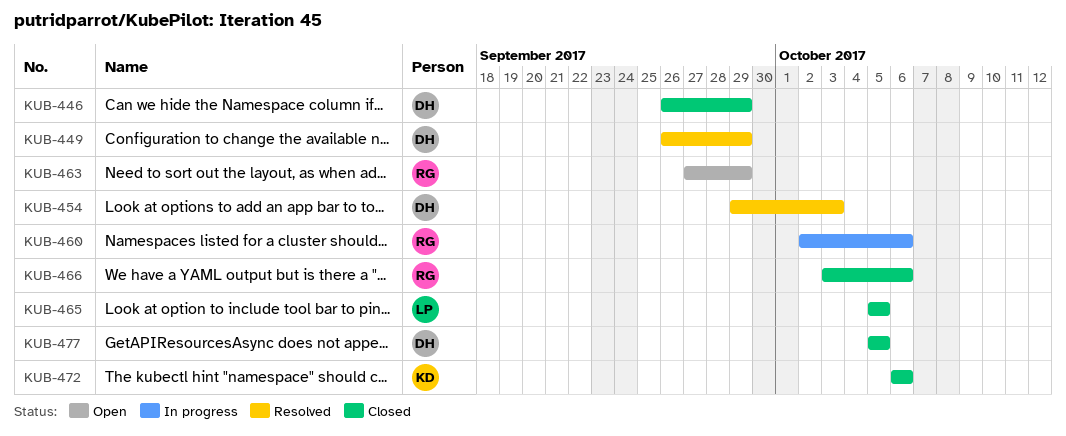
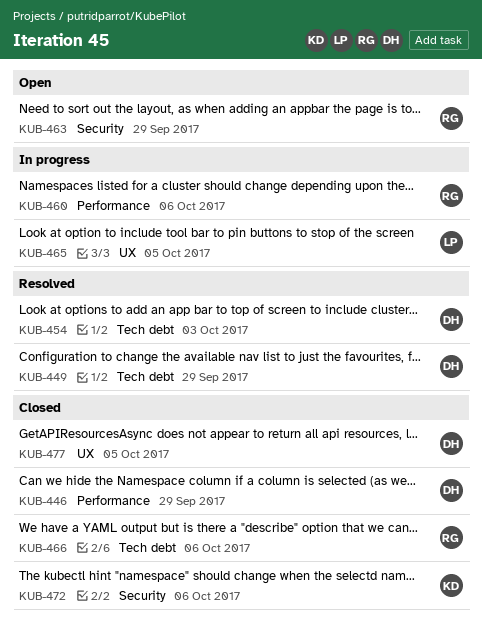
KUB-465, status: Closed -> In progress

